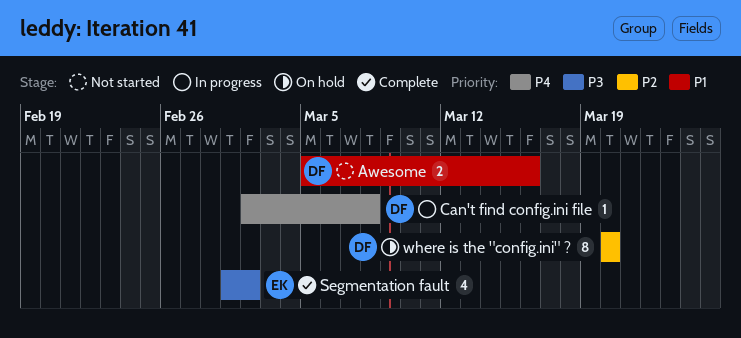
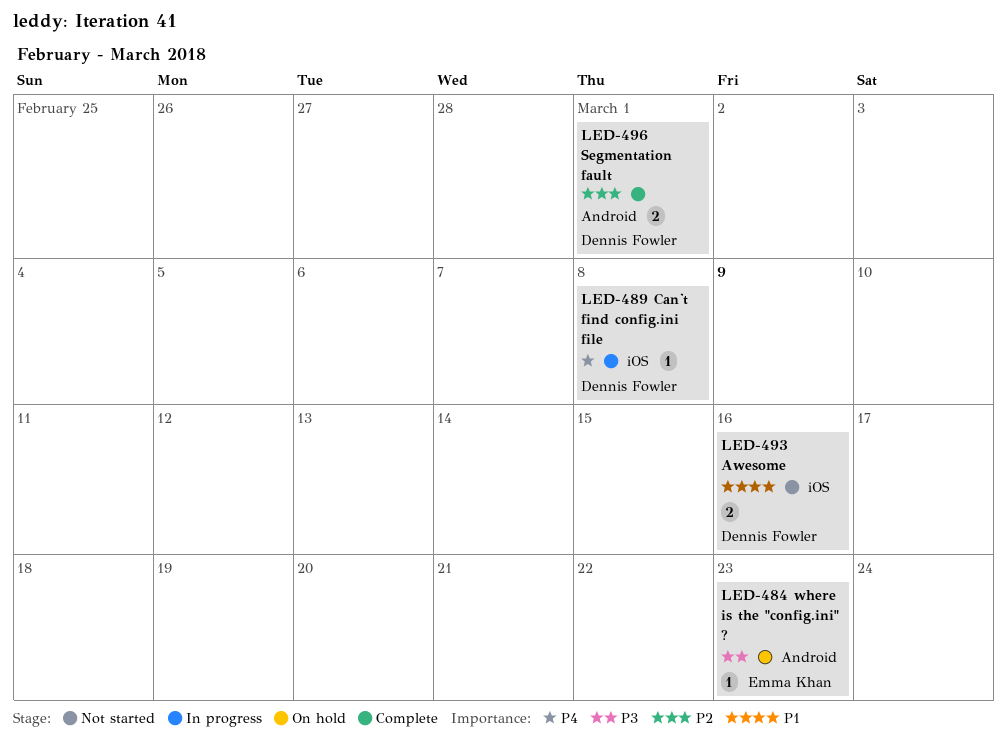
Segmentation fault, owner: Emma Khan -> Dennis Fowler
Segmentation fault, priority: P3 -> P2
Segmentation fault, estimate: 4 -> 2
Segmentation fault, due: Mar 2 -> Mar 1
where is the "config.ini" ?, owner: Dennis Fowler -> Emma Khan
where is the "config.ini" ?, priority: P2 -> P3
where is the "config.ini" ?, estimate: 8 -> 1
where is the "config.ini" ?, due: Mar 20 -> Mar 23

